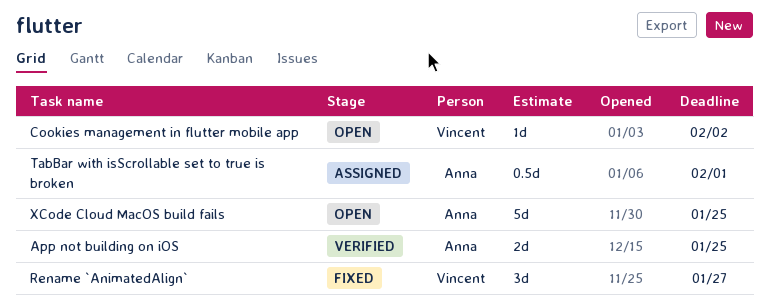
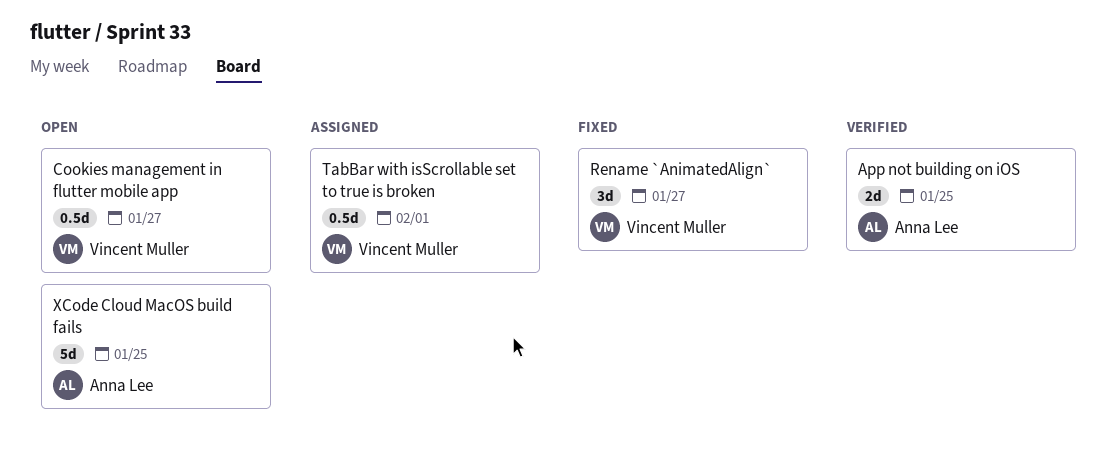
Cookies management in flutter mobile app, estimate: 1d -> 0.5d
Cookies management in flutter mobile app, due: Feb 2 -> Jan 27
TabBar with isScrollable set to true is broken, owner: Anna Lee -> Vincent Muller

